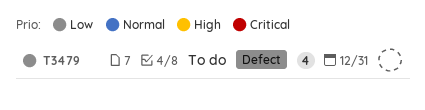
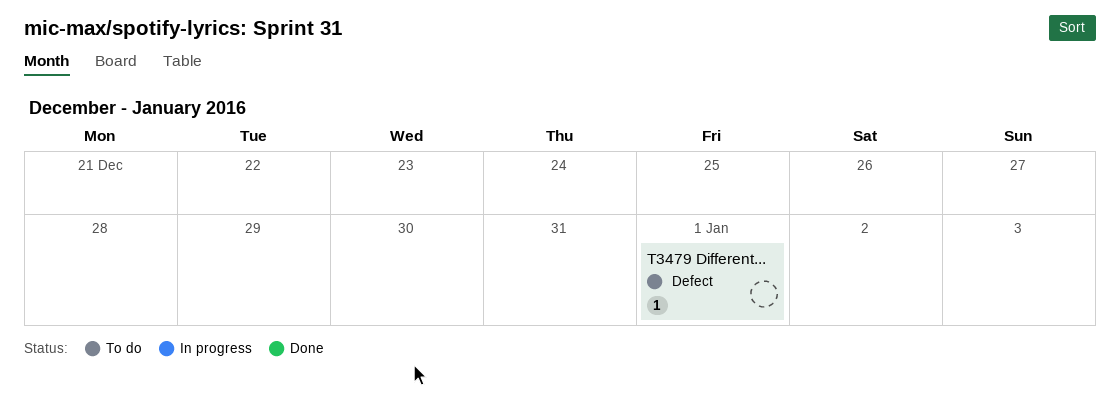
T3479, estimate: 4 -> 1
T3479, due: Dec 31 -> Jan 1

